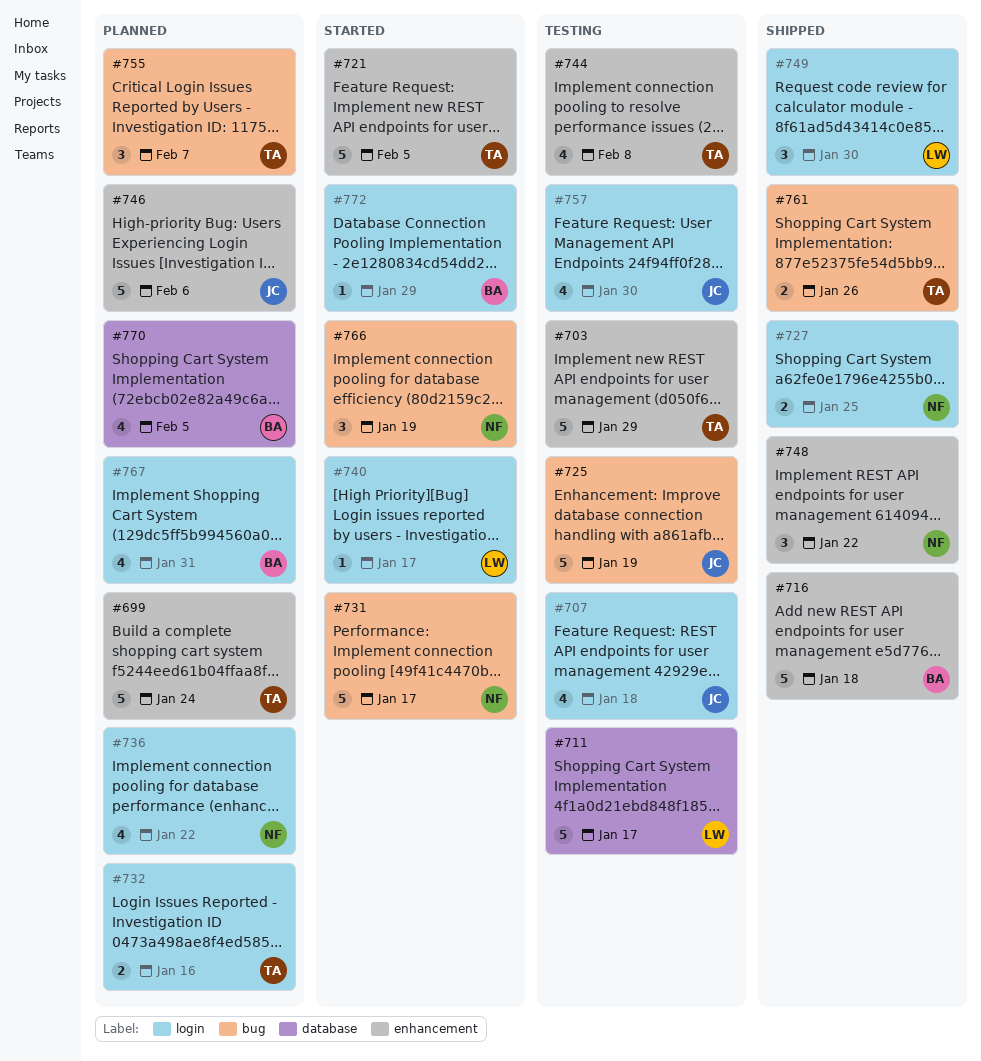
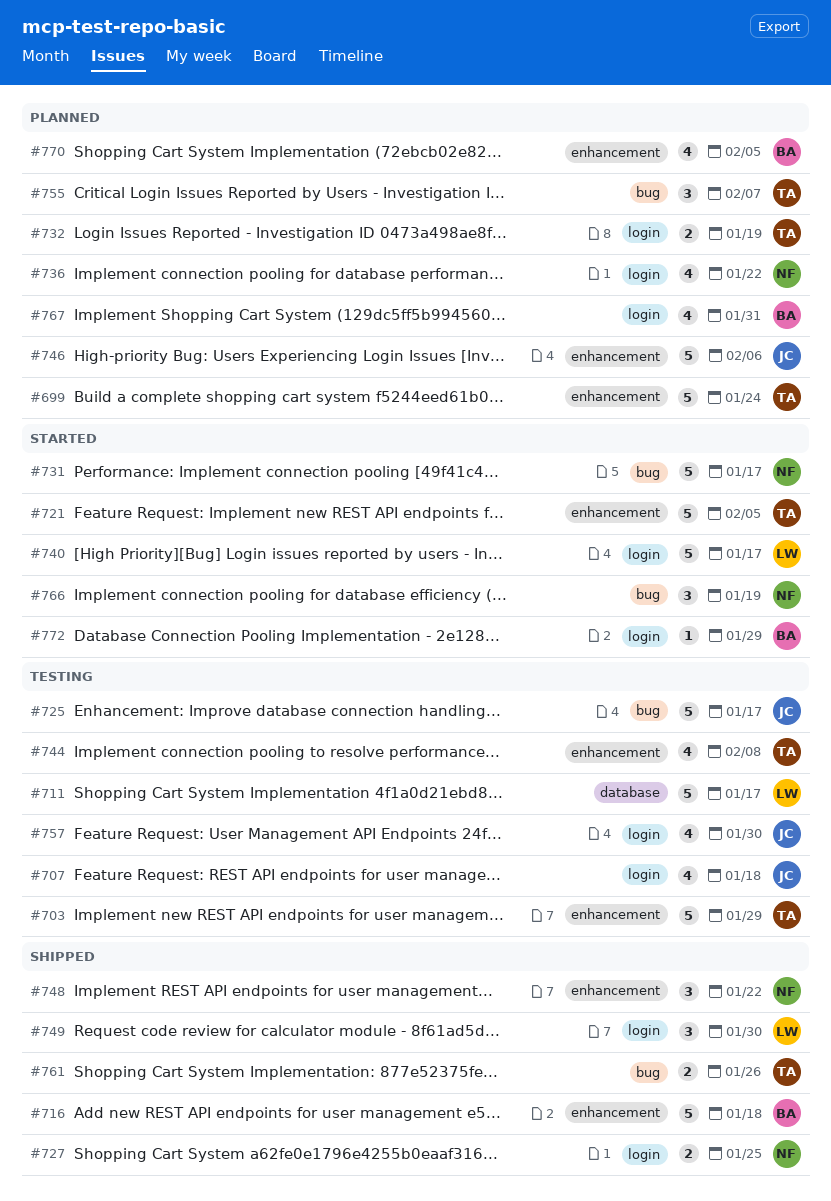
#725, due: Jan 19 -> Jan 17
#732, due: Jan 16 -> Jan 19
#740, estimate: 1 -> 5
#770, label: database -> enhancement

